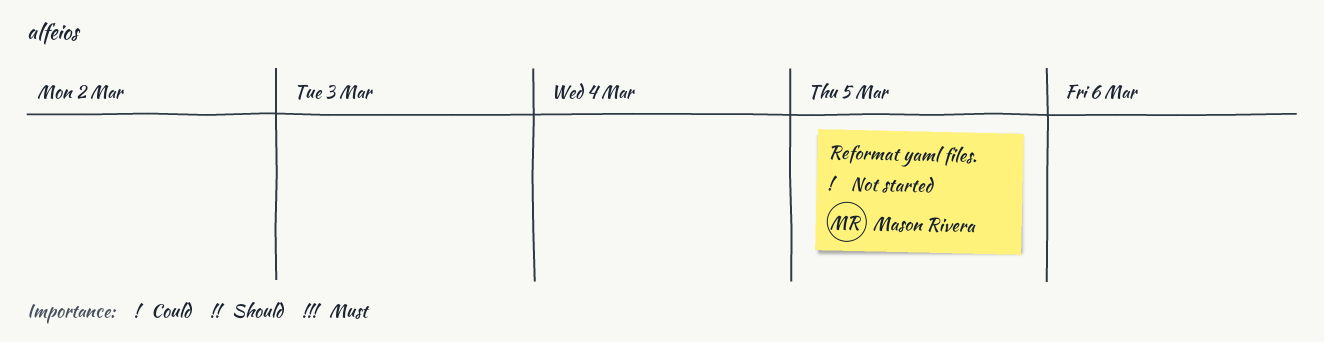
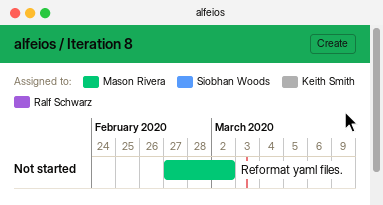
Reformat yaml files., due: Mar 5 -> Mar 2

